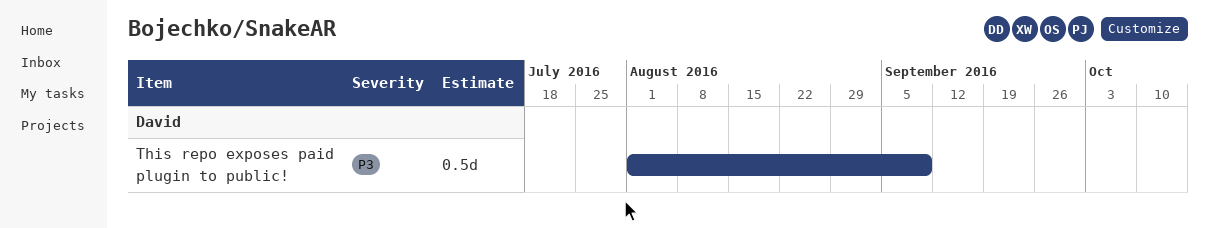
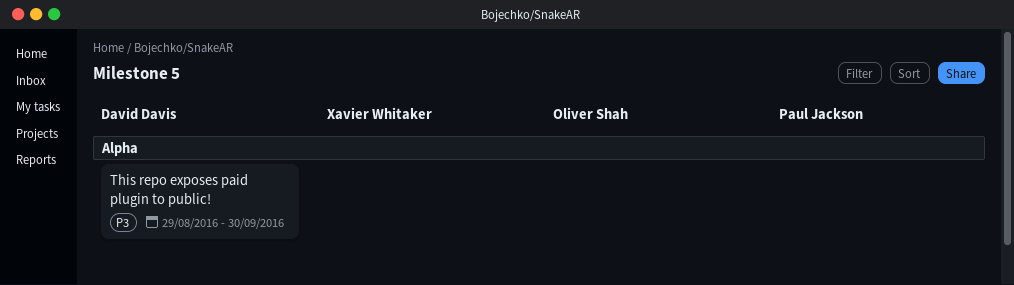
This repo exposes paid plugin to public!, start: Aug 1 -> Aug 29
This repo exposes paid plugin to public!, due: Sep 9 -> Sep 30

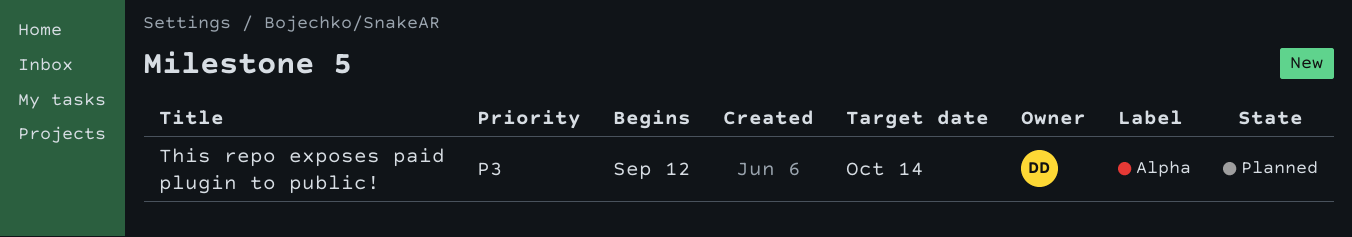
This repo exposes paid plugin to public!, start: Aug 29 -> Sep 12
This repo exposes paid plugin to public!, due: Sep 30 -> Oct 14

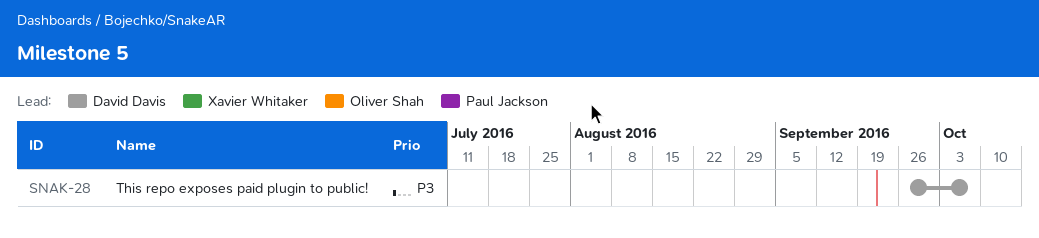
This repo exposes paid plugin to public!, start: Sep 12 -> Sep 26
This repo exposes paid plugin to public!, due: Oct 14 -> Oct 7

